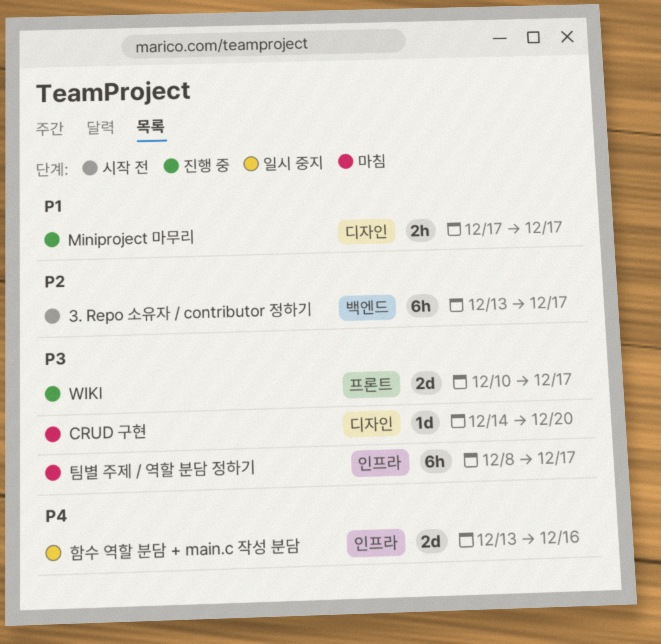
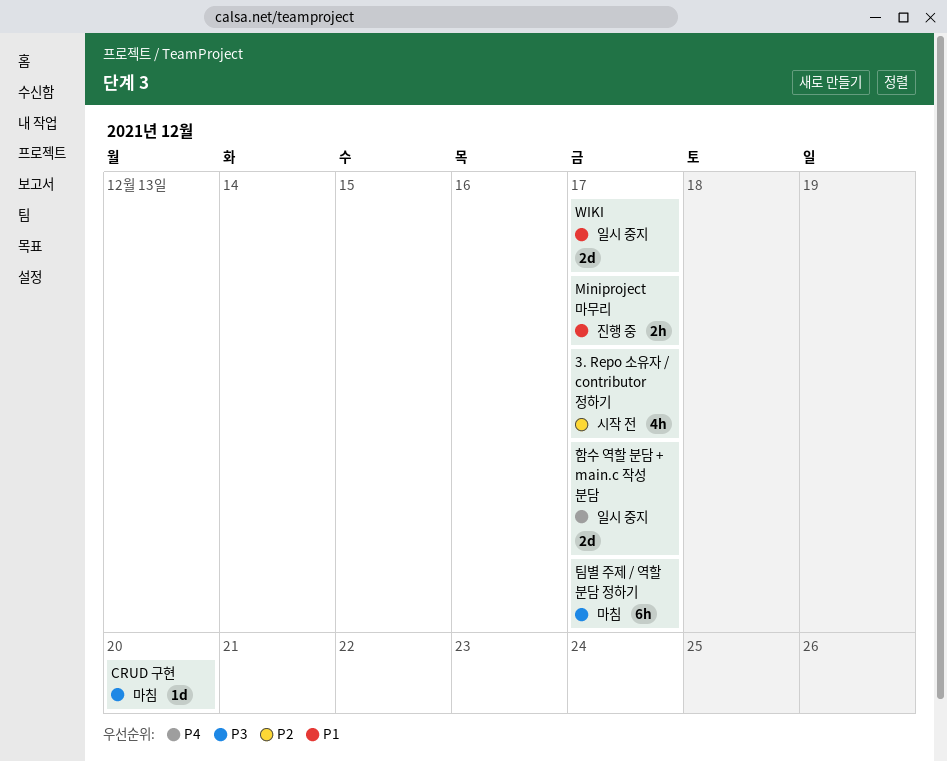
3. Repo 소유자 / contributor 정하기, estimate: 6h -> 4h
WIKI, status: 진행 중 -> 일시 중지
WIKI, priority: P3 -> P1
함수 역할 분담 + main.c 작성 분담, due: Dec 16 -> Dec 17

